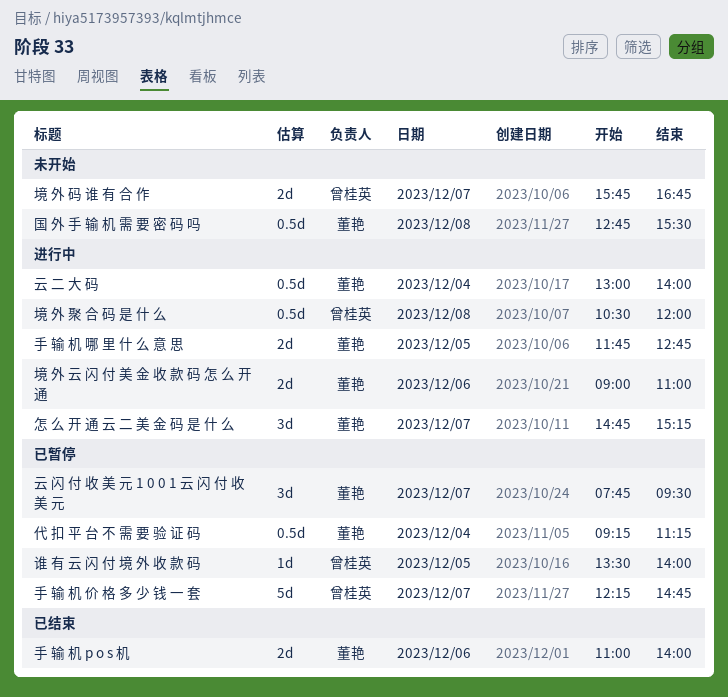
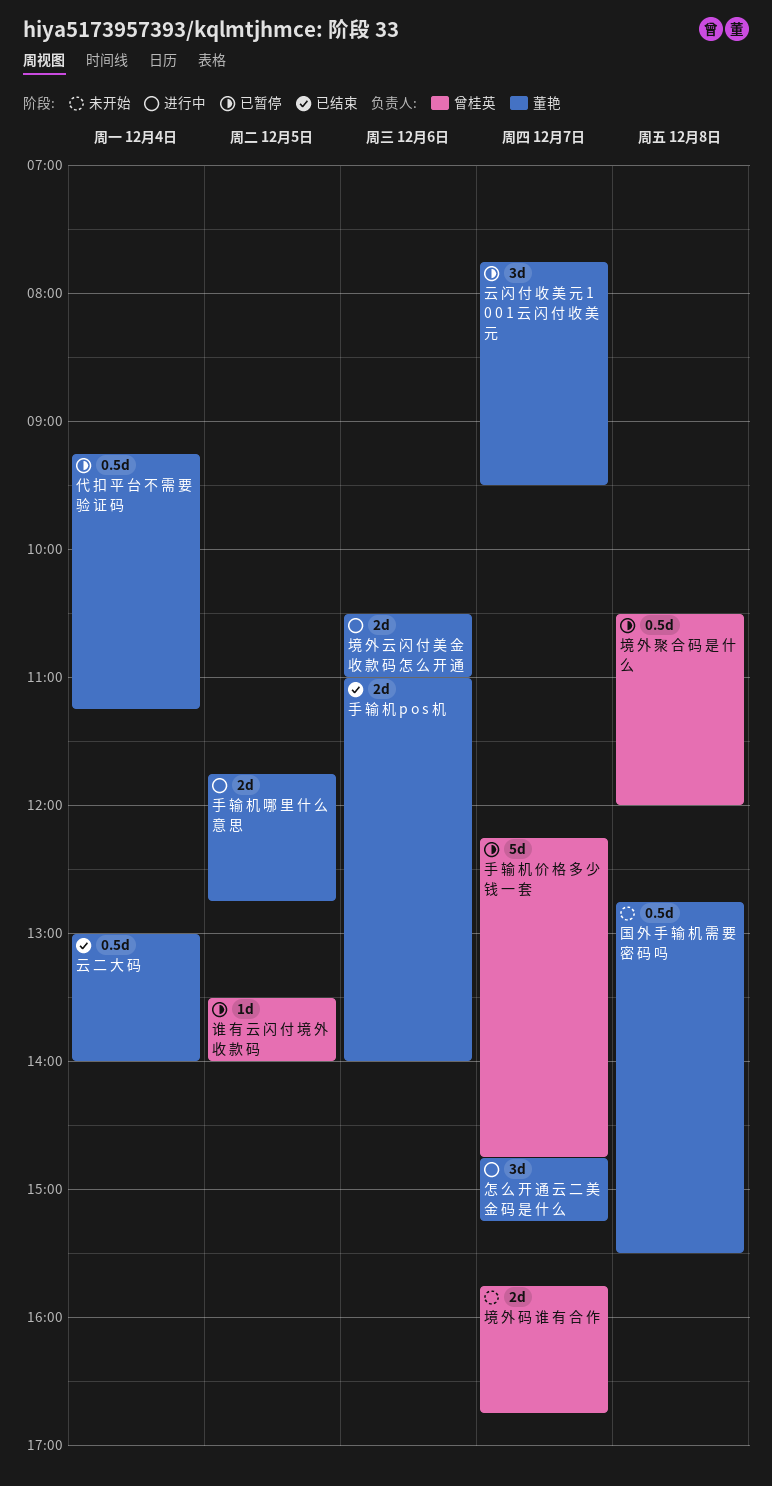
云 二 大 码, status: 进行中 -> 已结束
境 外 云 闪 付 美 金 收 款 码 怎 么 开 通, begins: 09:00 -> 10:30
境 外 聚 合 码 是 什 么, status: 进行中 -> 已暂停

